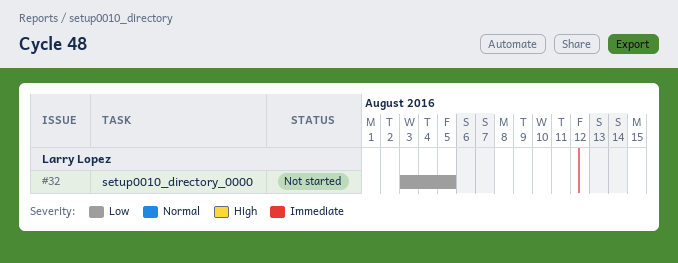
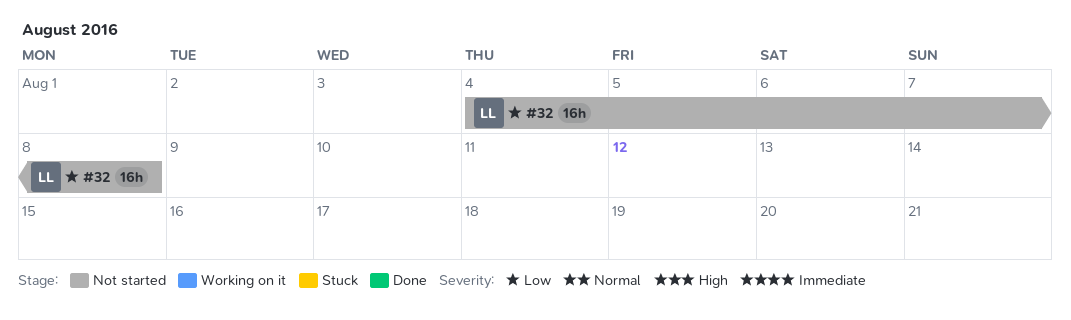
#32, start: Aug 3 -> Aug 4
#32, due: Aug 5 -> Aug 8

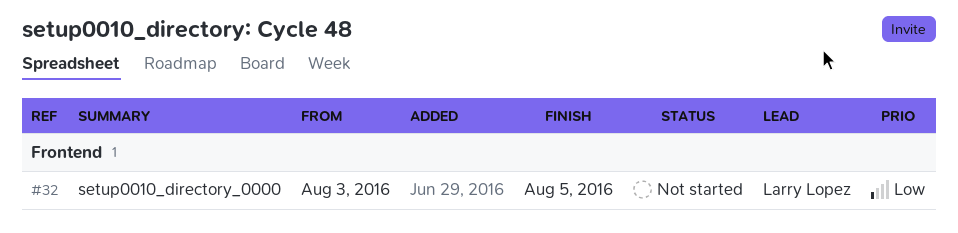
#32, start: Aug 4 -> Aug 3
#32, due: Aug 8 -> Aug 5

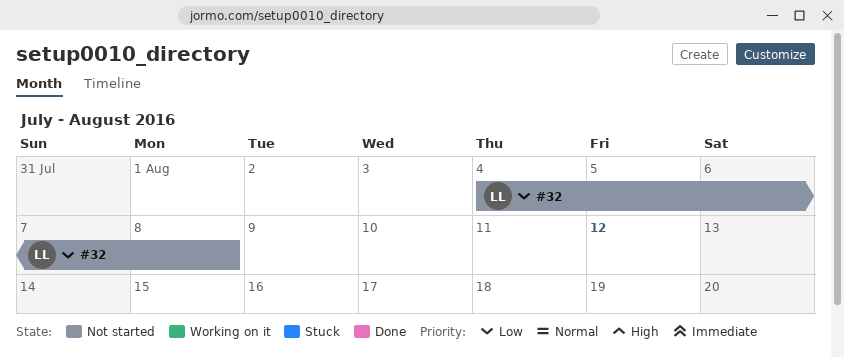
#32, start: Aug 3 -> Aug 4
#32, due: Aug 5 -> Aug 8

